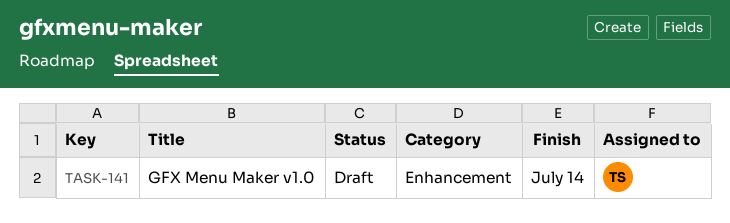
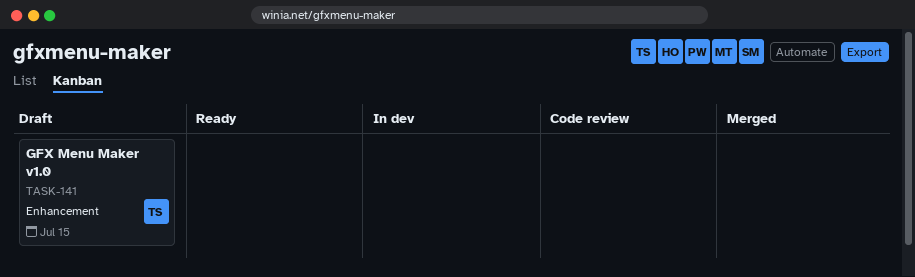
TASK-141, due: Jul 14 -> Jul 15

